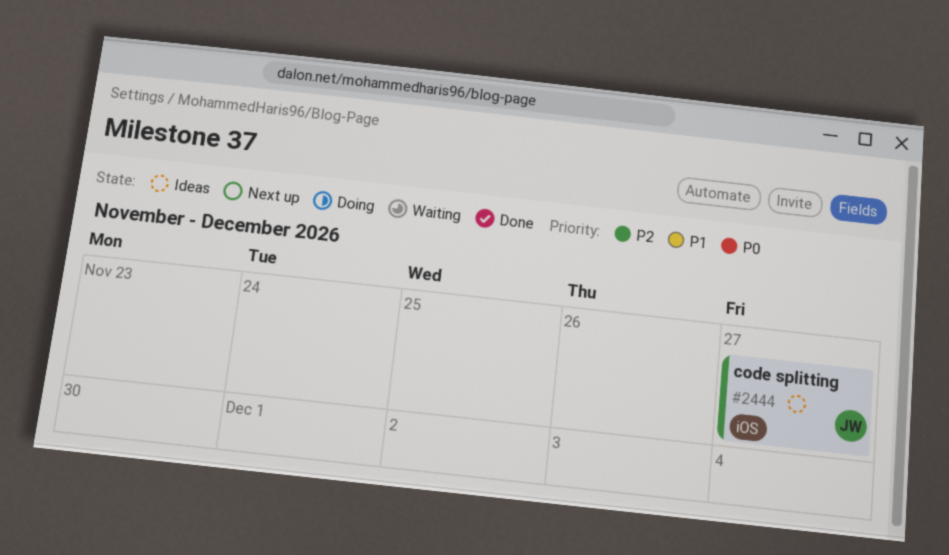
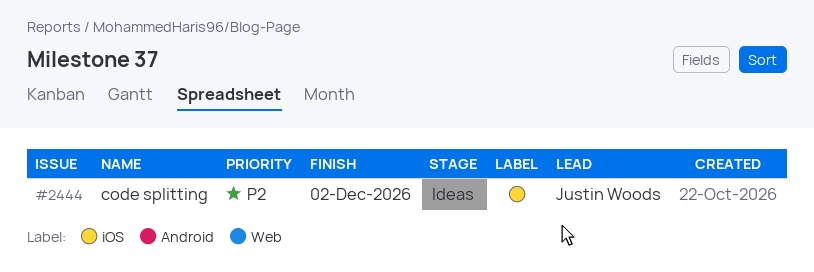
#2444, due: Nov 27 -> Dec 2

